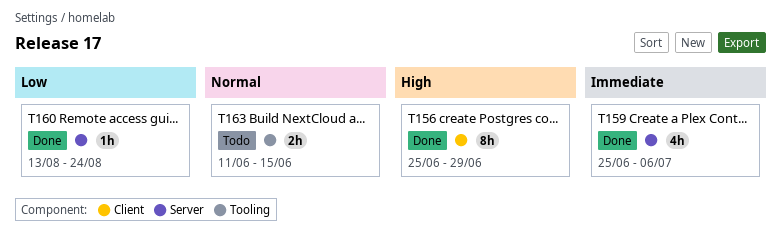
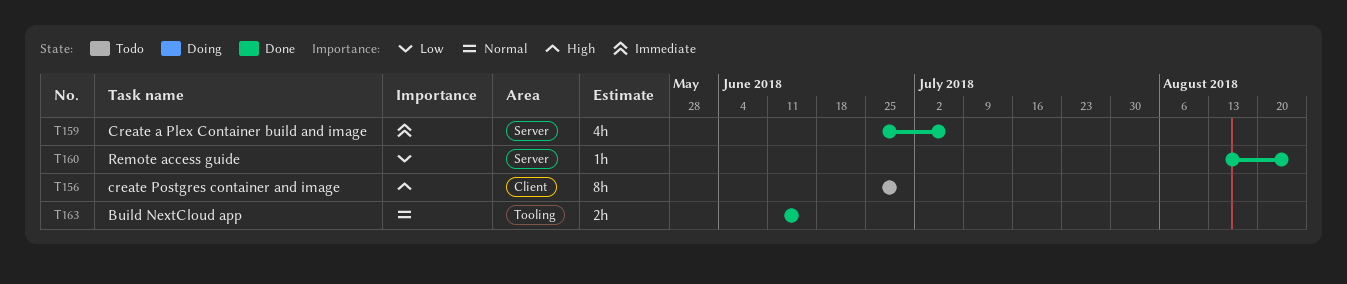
T156, status: Done -> Todo
T163, status: Todo -> Done

